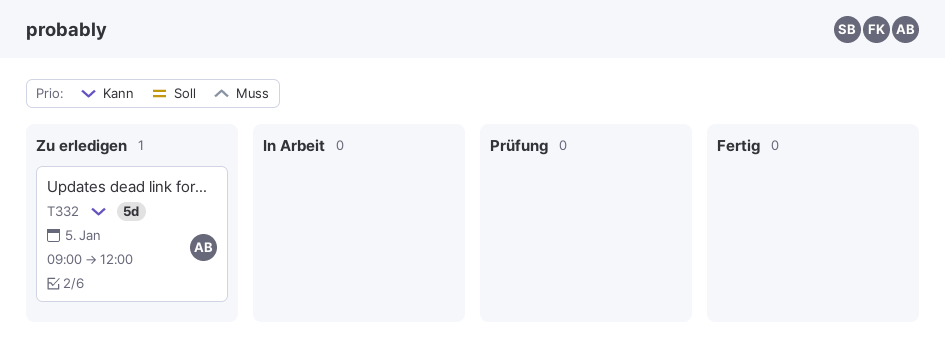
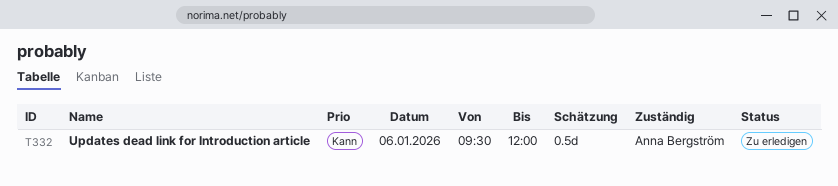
T332, estimate: 5d -> 0.5d
T332, day: Jan 5 -> Jan 6
T332, begins: 09:00 -> 09:30

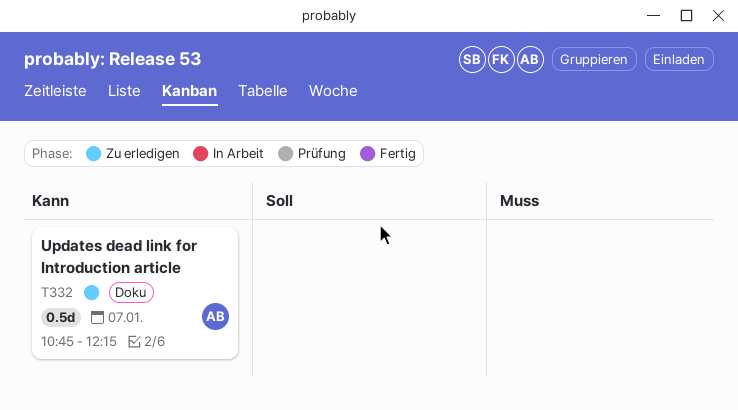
T332, day: Jan 6 -> Jan 7
T332, begins: 09:30 -> 10:45
T332, ends: 12:00 -> 12:15

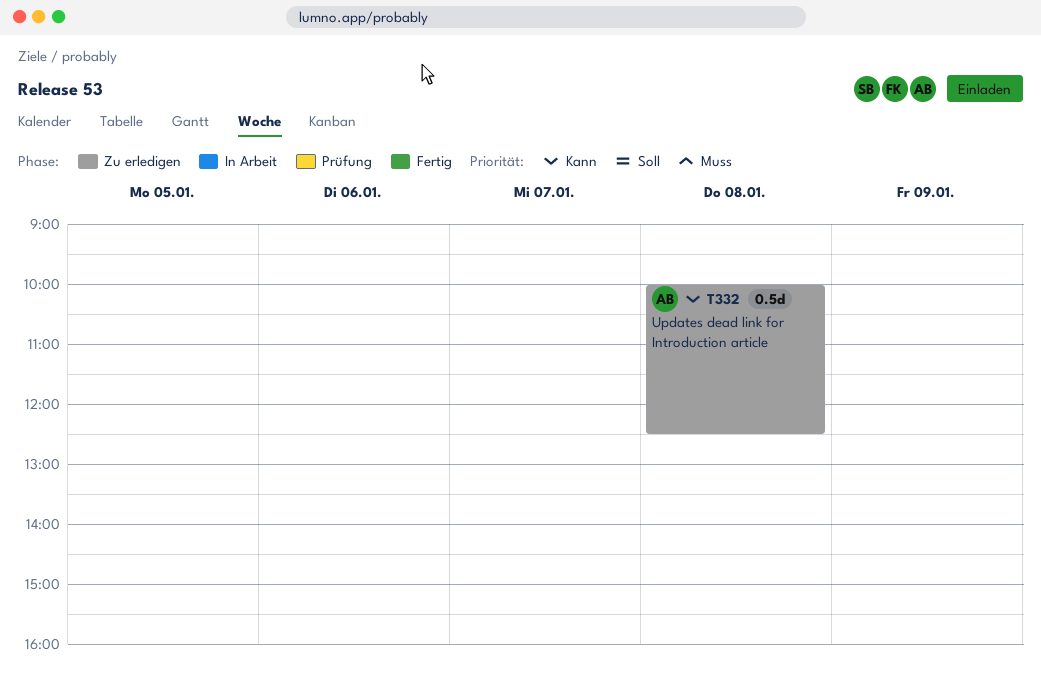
T332, day: Jan 7 -> Jan 8
T332, begins: 10:45 -> 10:00
T332, ends: 12:15 -> 12:30

